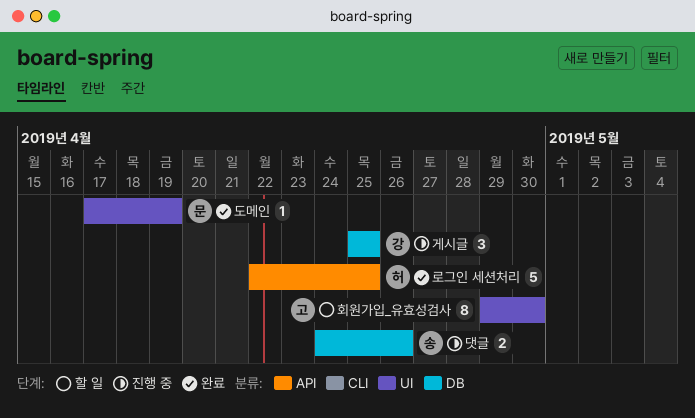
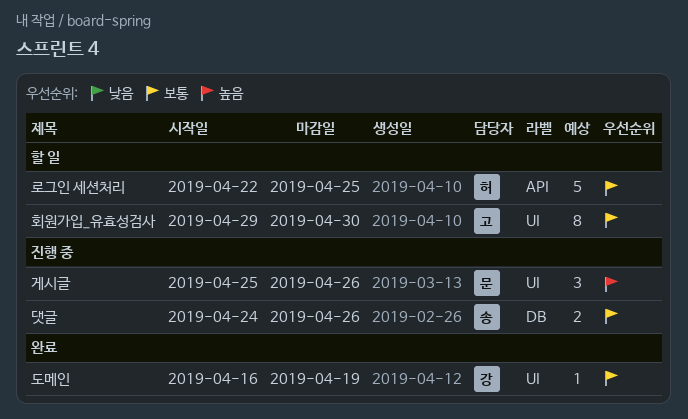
게시글, owner: 강 -> 문
게시글, label: DB -> UI
게시글, due: Apr 25 -> Apr 26
도메인, owner: 문 -> 강
도메인, start: Apr 17 -> Apr 16
로그인 세션처리, status: 완료 -> 할 일

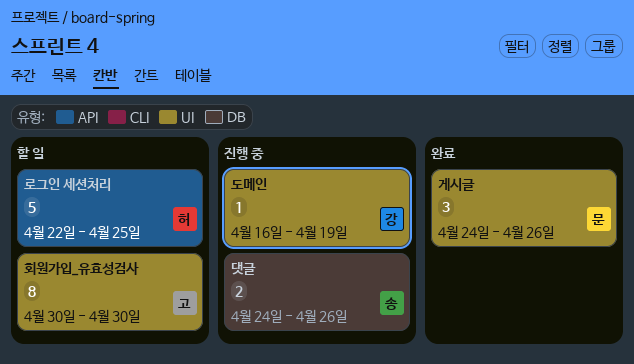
게시글, status: 진행 중 -> 완료
게시글, start: Apr 25 -> Apr 24
도메인, status: 완료 -> 진행 중
회원가입_유효성검사, start: Apr 29 -> Apr 30

